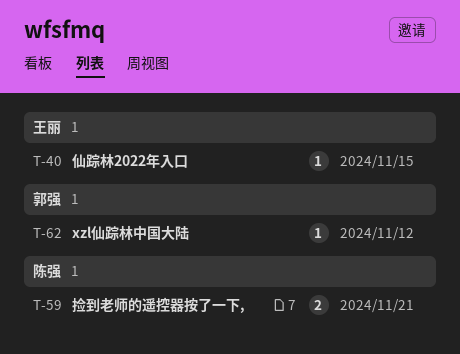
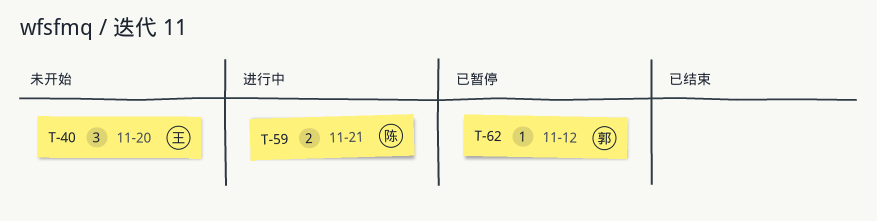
T-40, estimate: 1 -> 3
T-40, due: Nov 15 -> Nov 20

